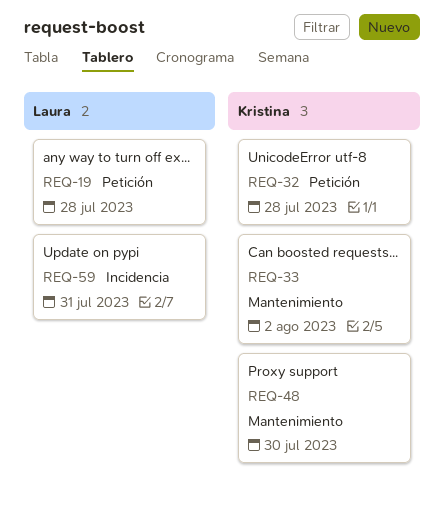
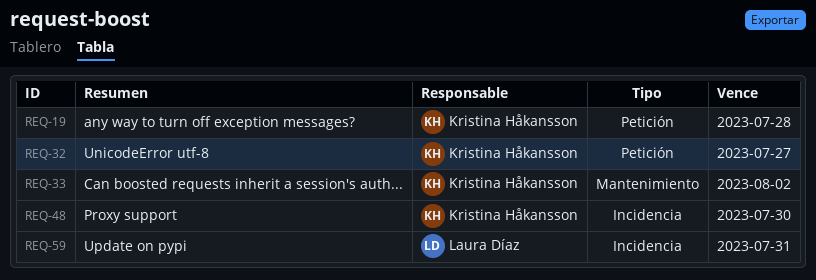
REQ-19, owner: Laura Díaz -> Kristina Håkansson
REQ-32, due: Jul 28 -> Jul 27
REQ-48, label: Mantenimiento -> Incidencia

